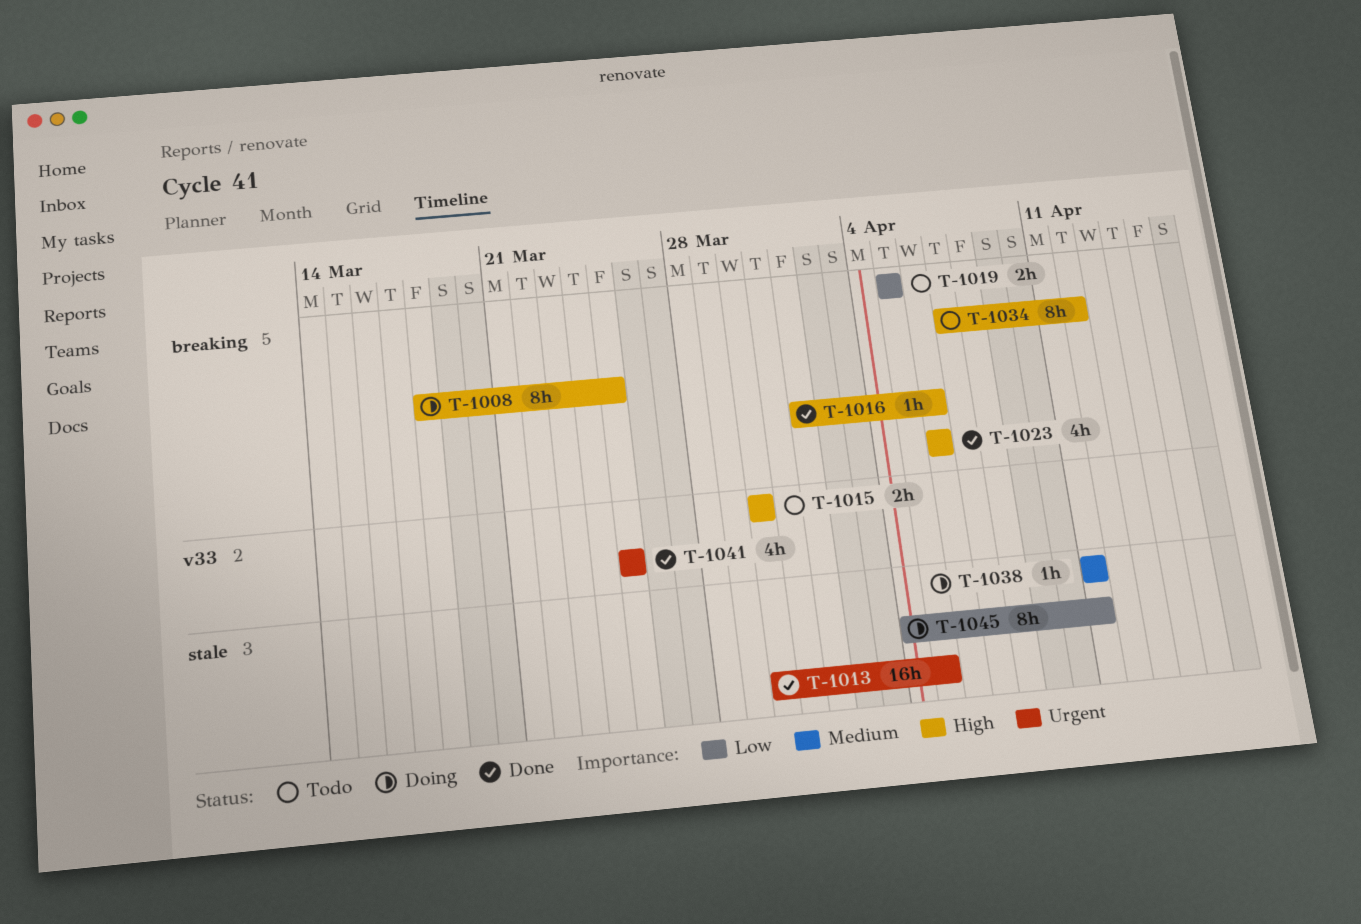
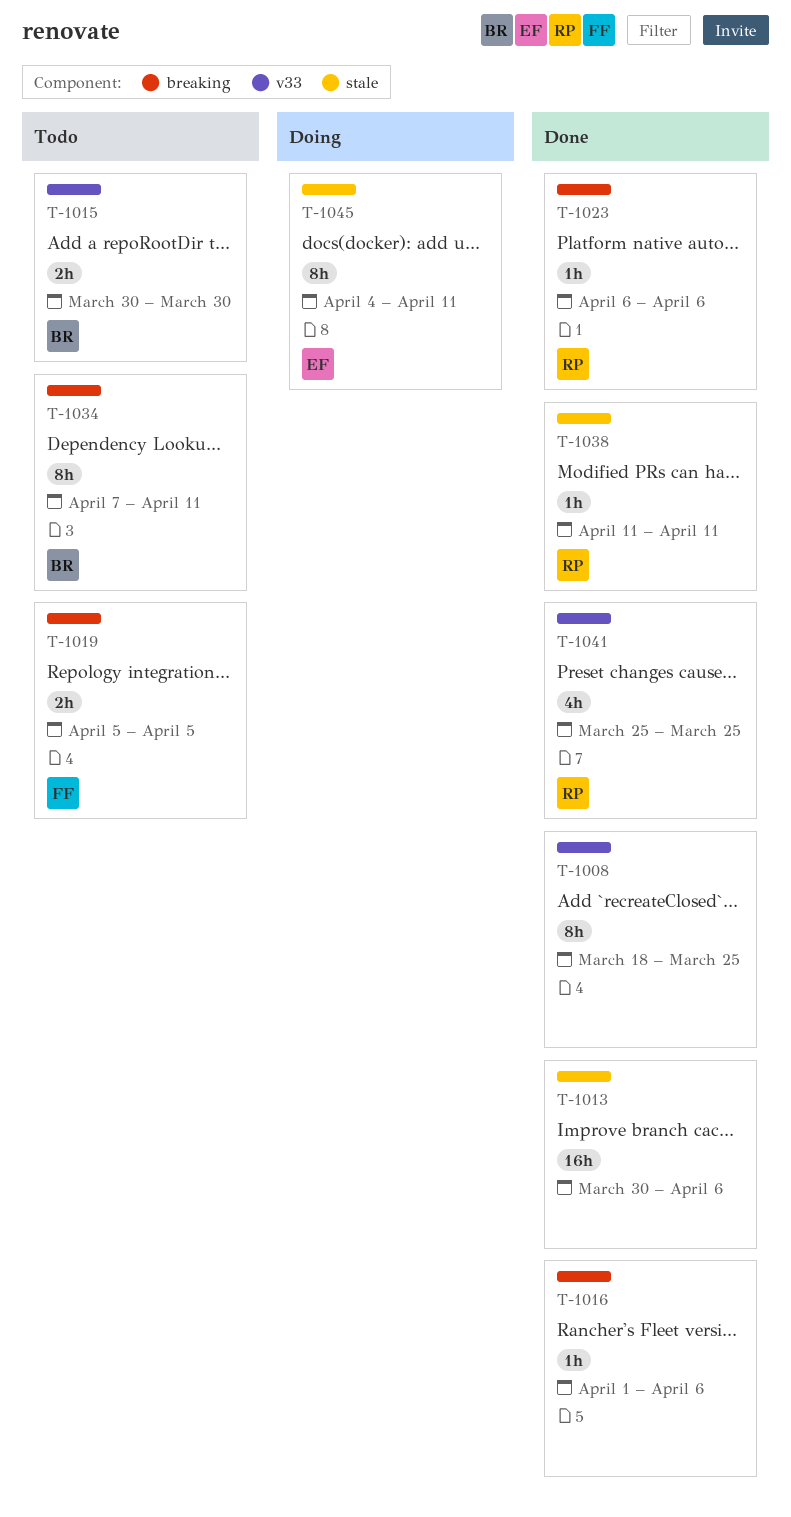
T-1008, status: Doing -> Done
T-1008, label: breaking -> v33
T-1013, due: Apr 5 -> Apr 6
T-1023, estimate: 4h -> 1h
T-1034, due: Apr 12 -> Apr 11
T-1038, status: Doing -> Done

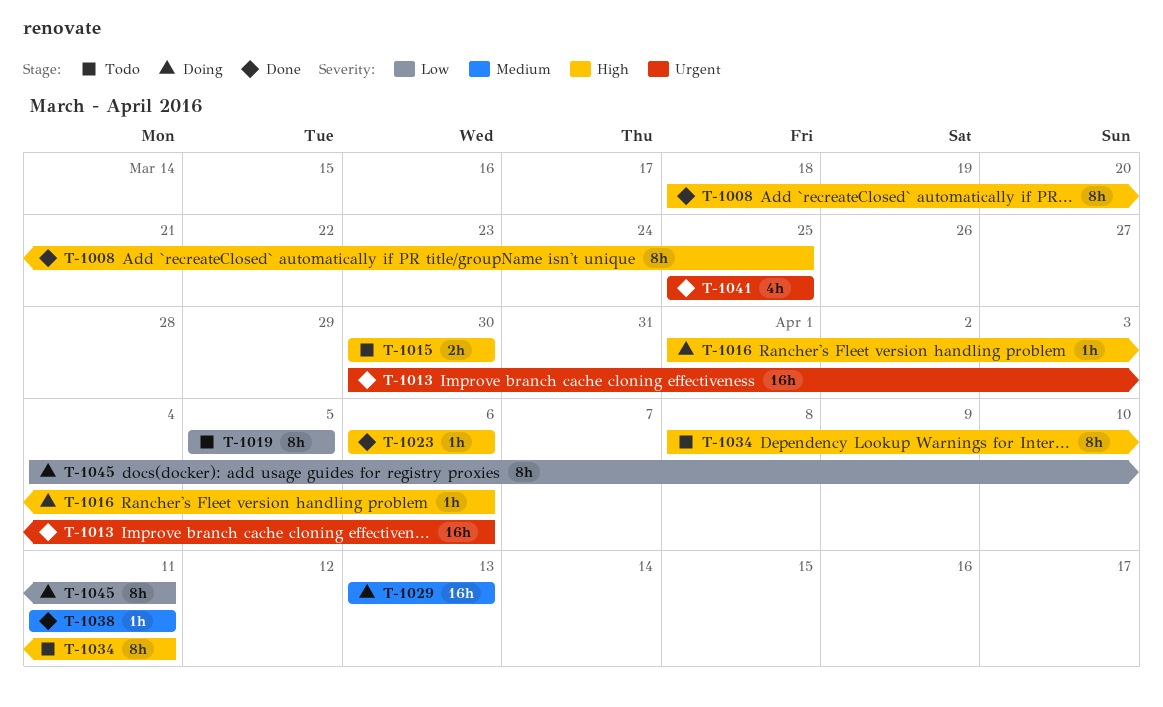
T-1016, status: Done -> Doing
T-1019, estimate: 2h -> 8h
T-1029: none -> present
T-1034, start: Apr 7 -> Apr 8

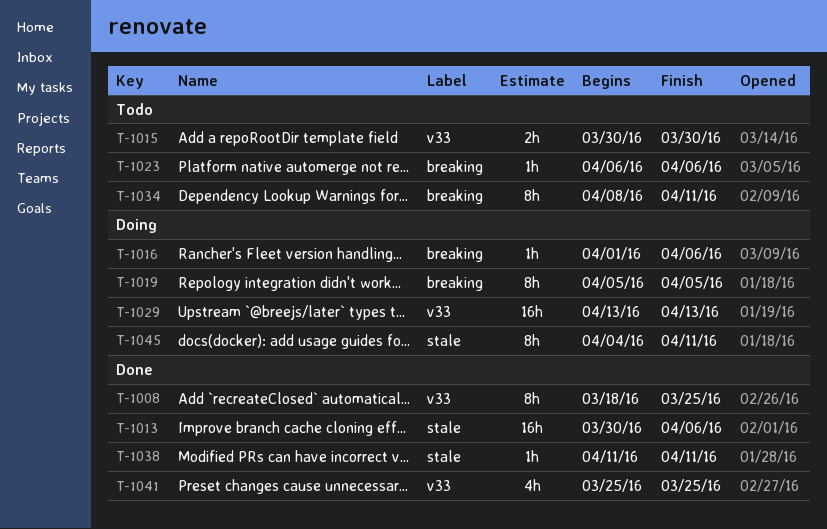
T-1019, status: Todo -> Doing
T-1023, status: Done -> Todo

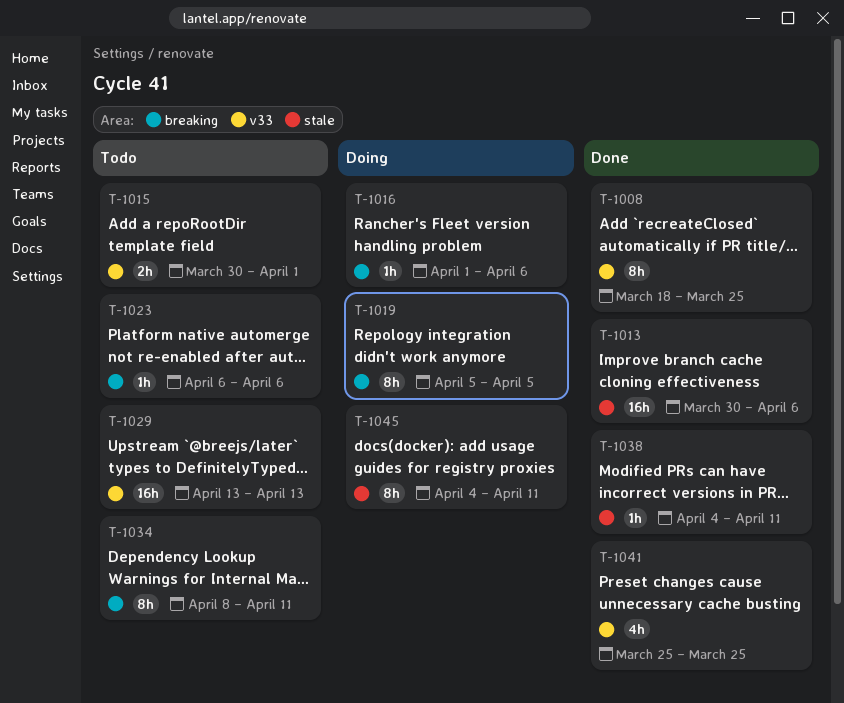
T-1015, due: Mar 30 -> Apr 1
T-1029, status: Doing -> Todo
T-1038, start: Apr 11 -> Apr 4

